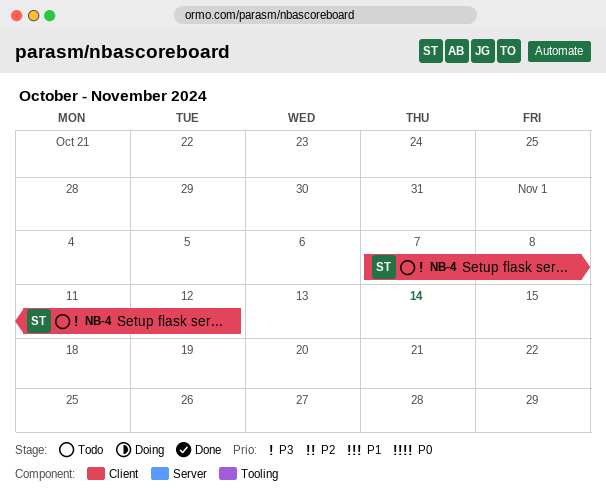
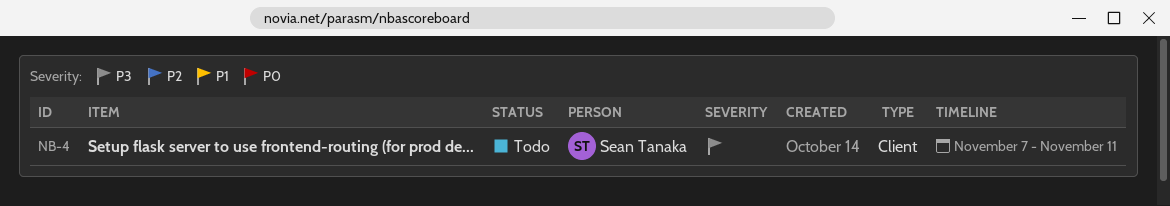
NB-4, due: Nov 12 -> Nov 11

